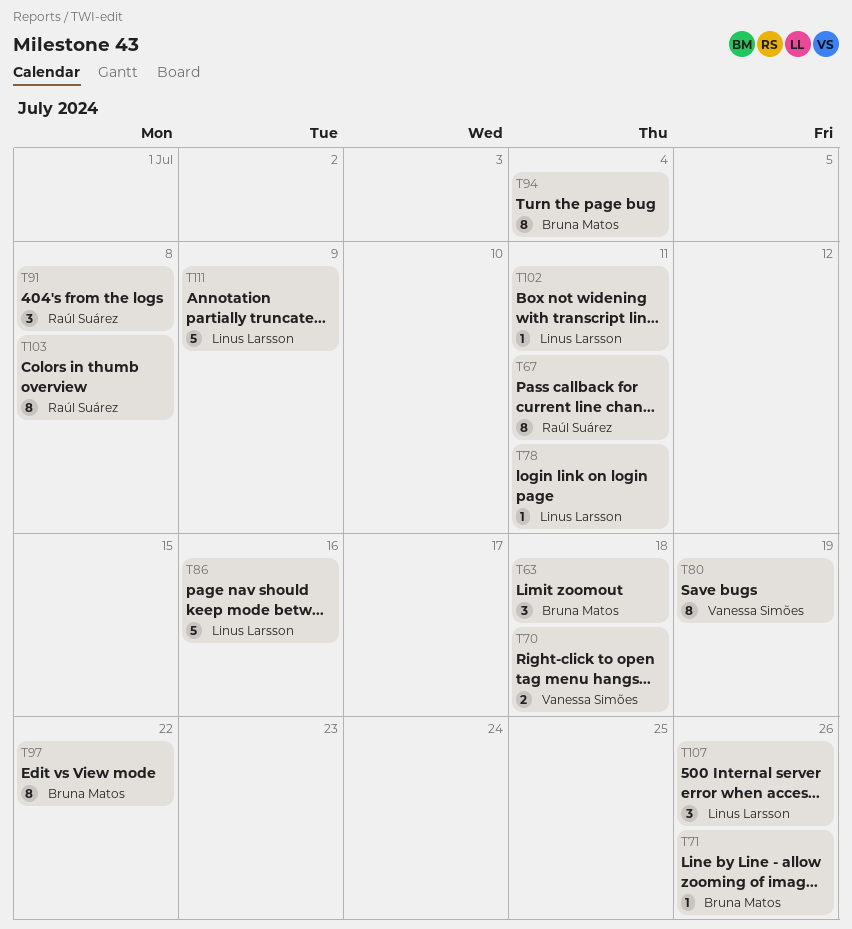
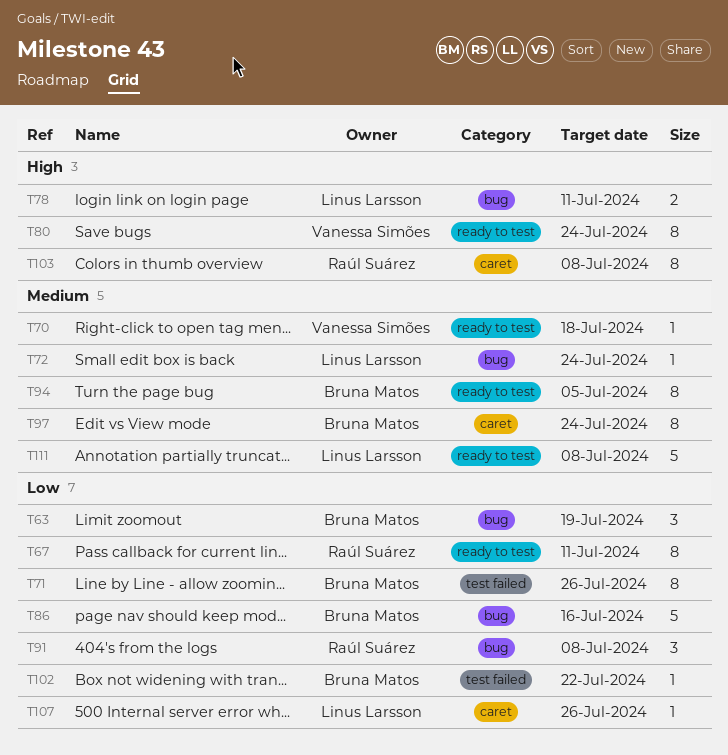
T63, due: Jul 18 -> Jul 19
T70, estimate: 2 -> 1
T71, estimate: 1 -> 8
T72: none -> present
T78, estimate: 1 -> 2
T80, due: Jul 19 -> Jul 24
T86, owner: Linus Larsson -> Bruna Matos
T94, due: Jul 4 -> Jul 5
T97, due: Jul 22 -> Jul 24
T102, owner: Linus Larsson -> Bruna Matos
T102, due: Jul 11 -> Jul 22
T107, estimate: 3 -> 1
T111, due: Jul 9 -> Jul 8

